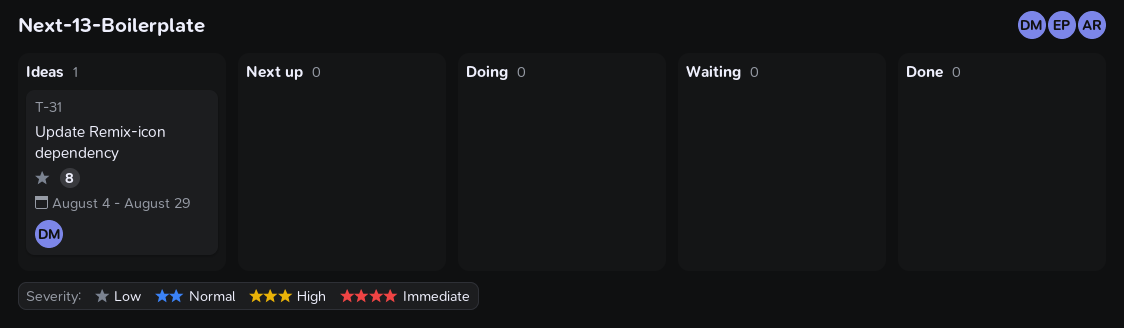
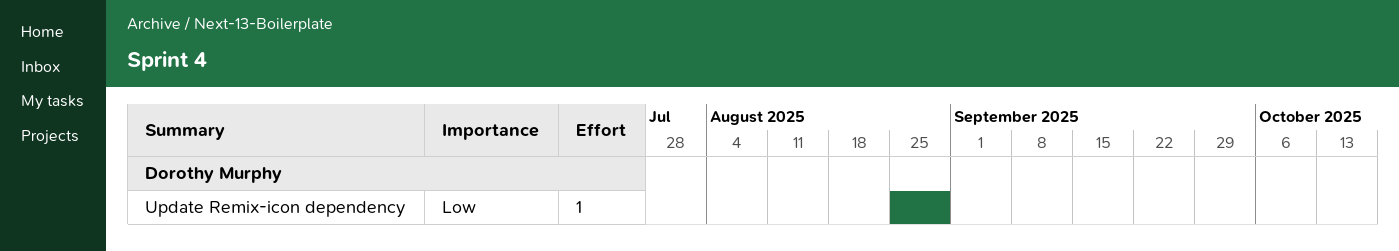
Update Remix-icon dependency, estimate: 8 -> 1
Update Remix-icon dependency, start: Aug 4 -> Aug 25

